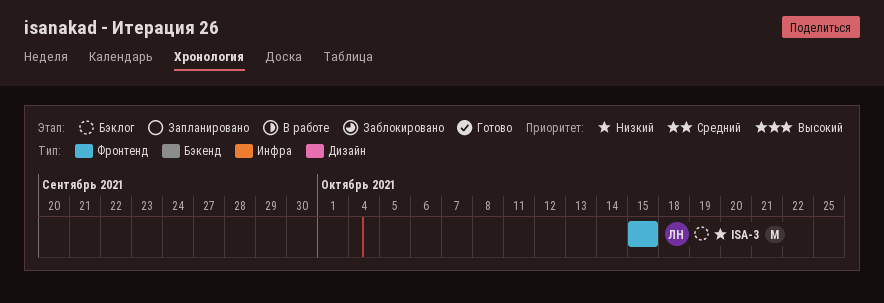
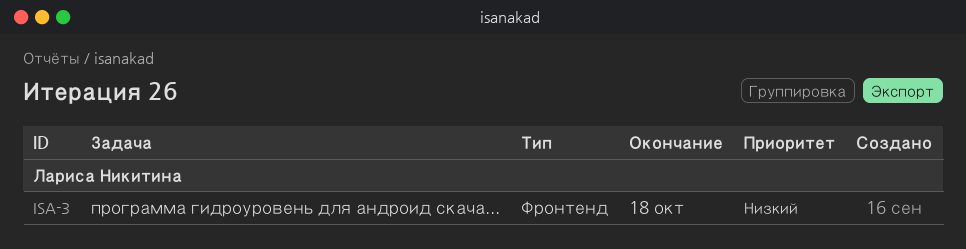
ISA-3, due: Oct 15 -> Oct 18

